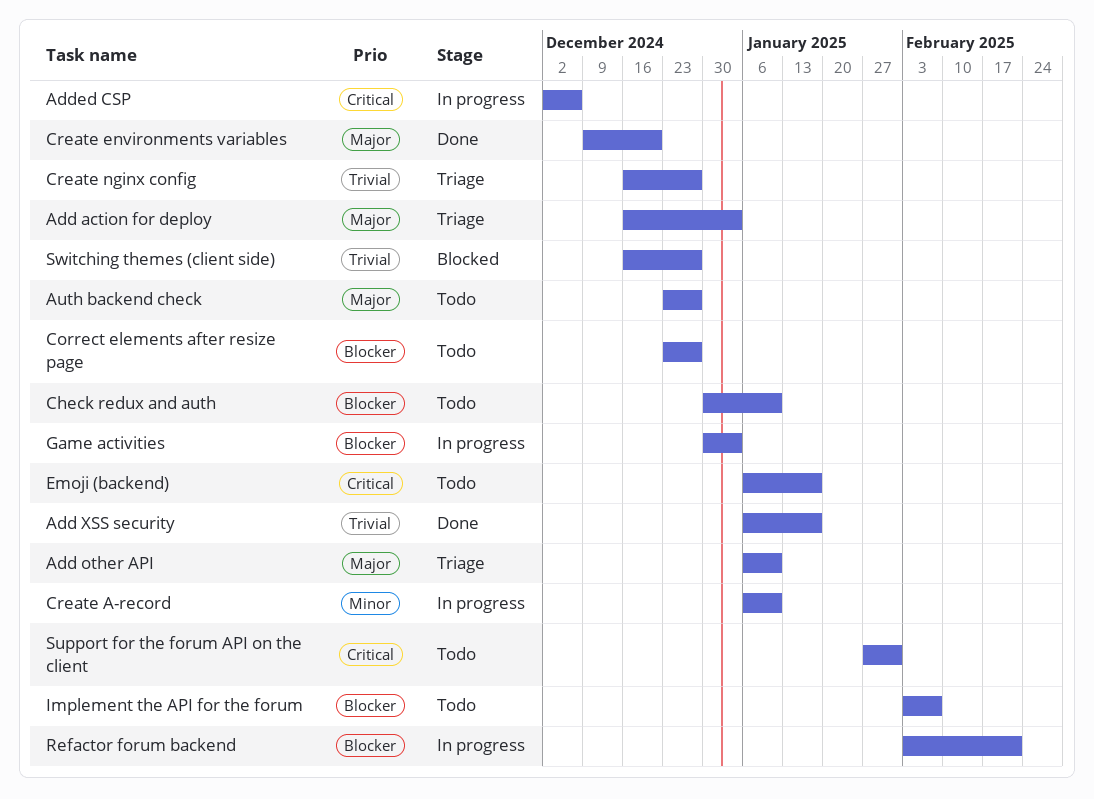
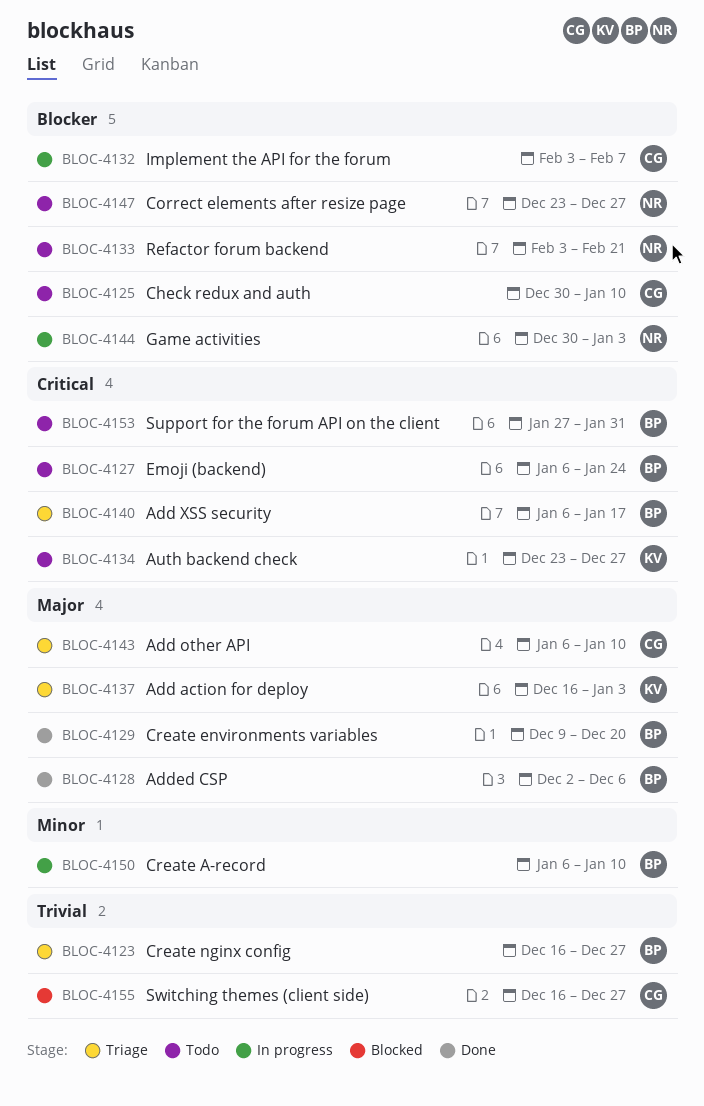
Add XSS security, status: Done -> Triage
Add XSS security, priority: Trivial -> Critical
Added CSP, status: In progress -> Done
Added CSP, priority: Critical -> Major
Auth backend check, priority: Major -> Critical
Emoji (backend), due: Jan 17 -> Jan 24
Implement the API for the forum, status: Todo -> In progress
Refactor forum backend, status: In progress -> Todo

